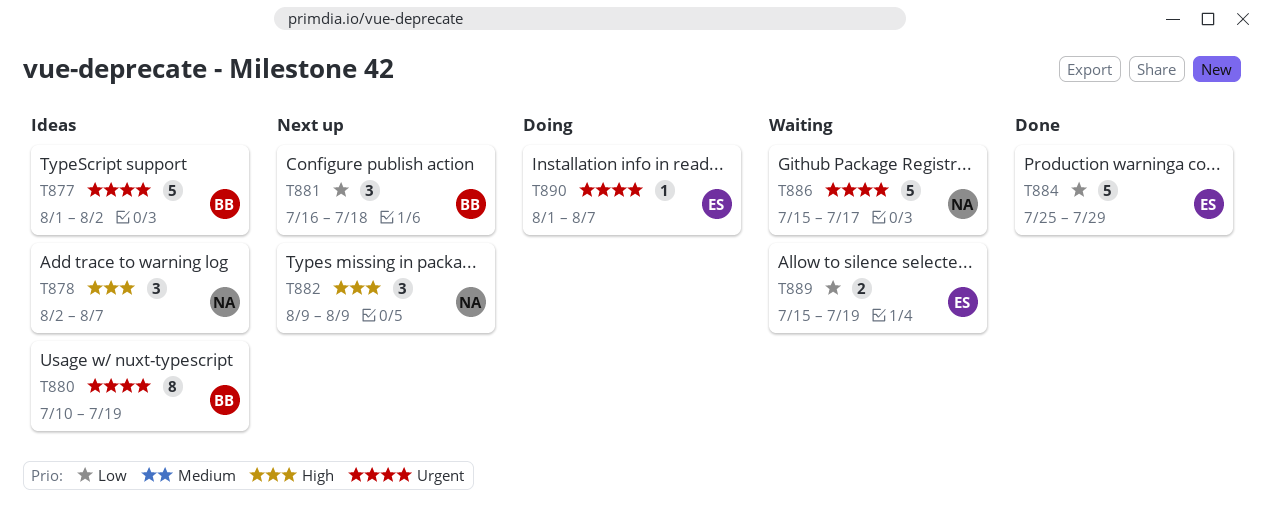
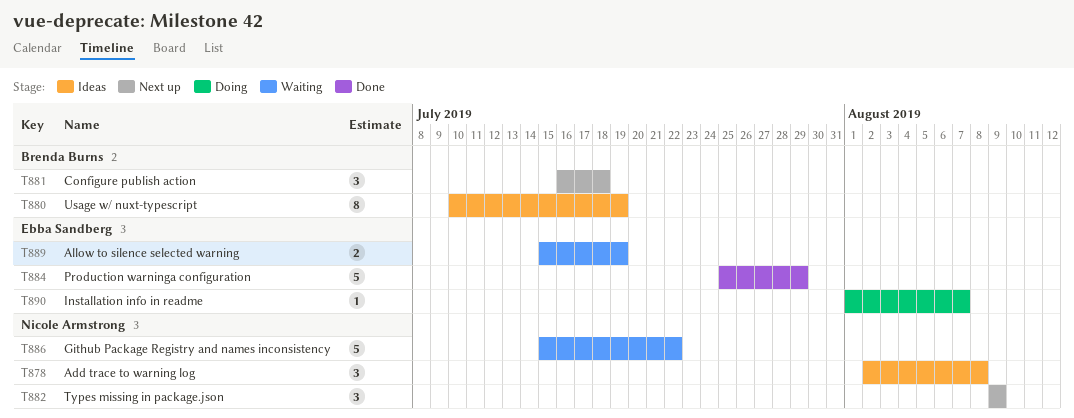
T877: present -> none
T878, due: Aug 7 -> Aug 8
T886, due: Jul 17 -> Jul 22

